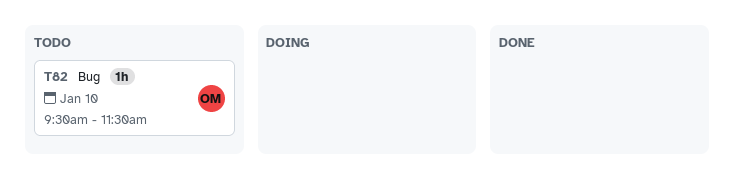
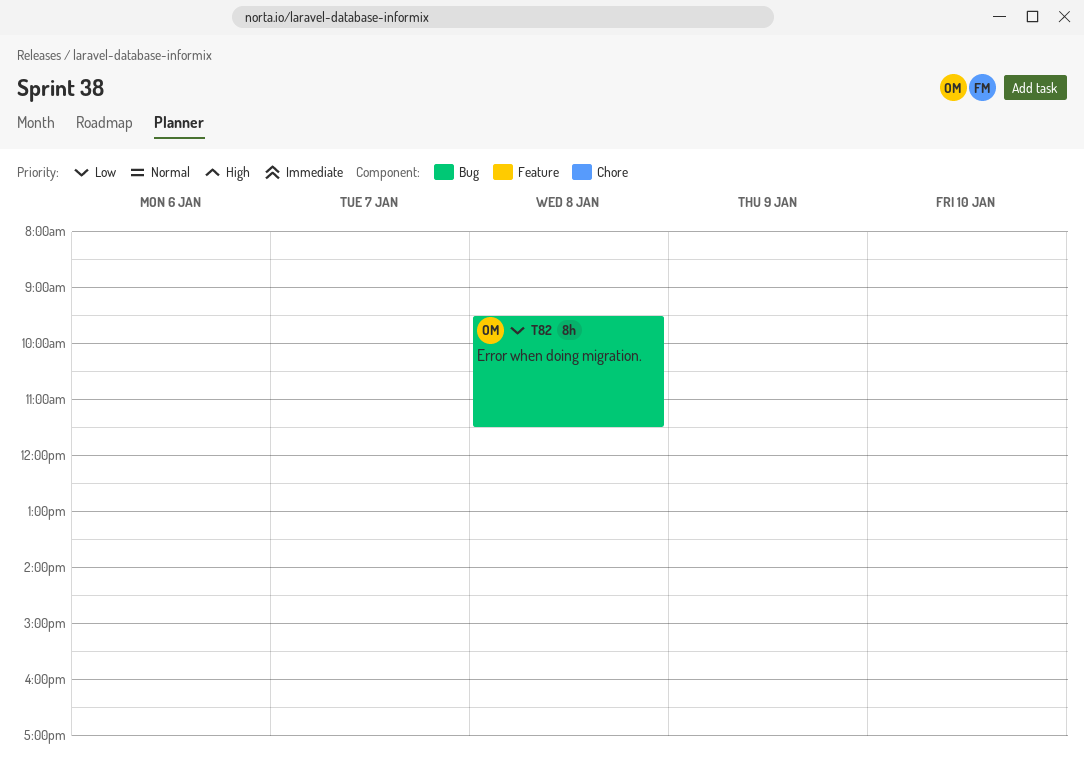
T82, estimate: 1h -> 8h
T82, day: Jan 10 -> Jan 8

